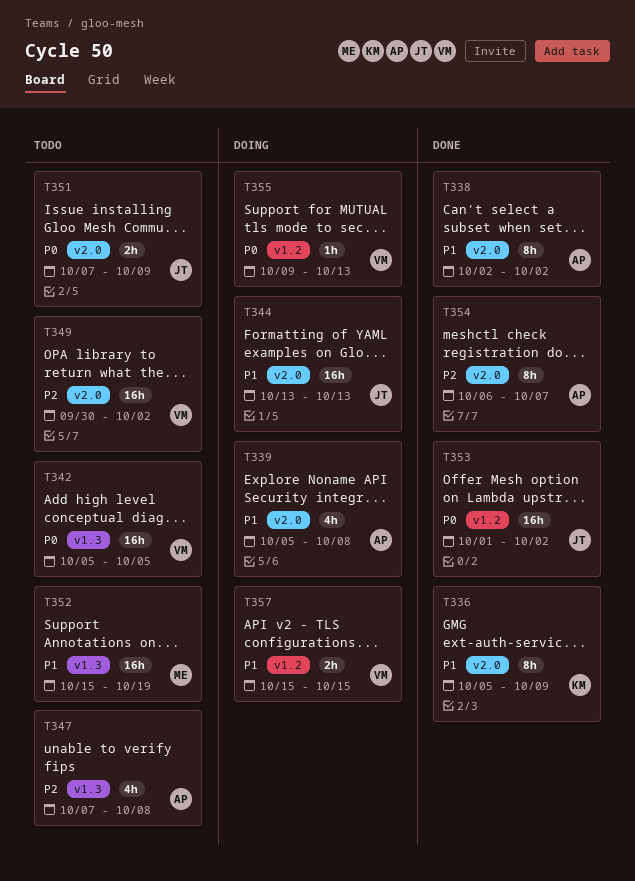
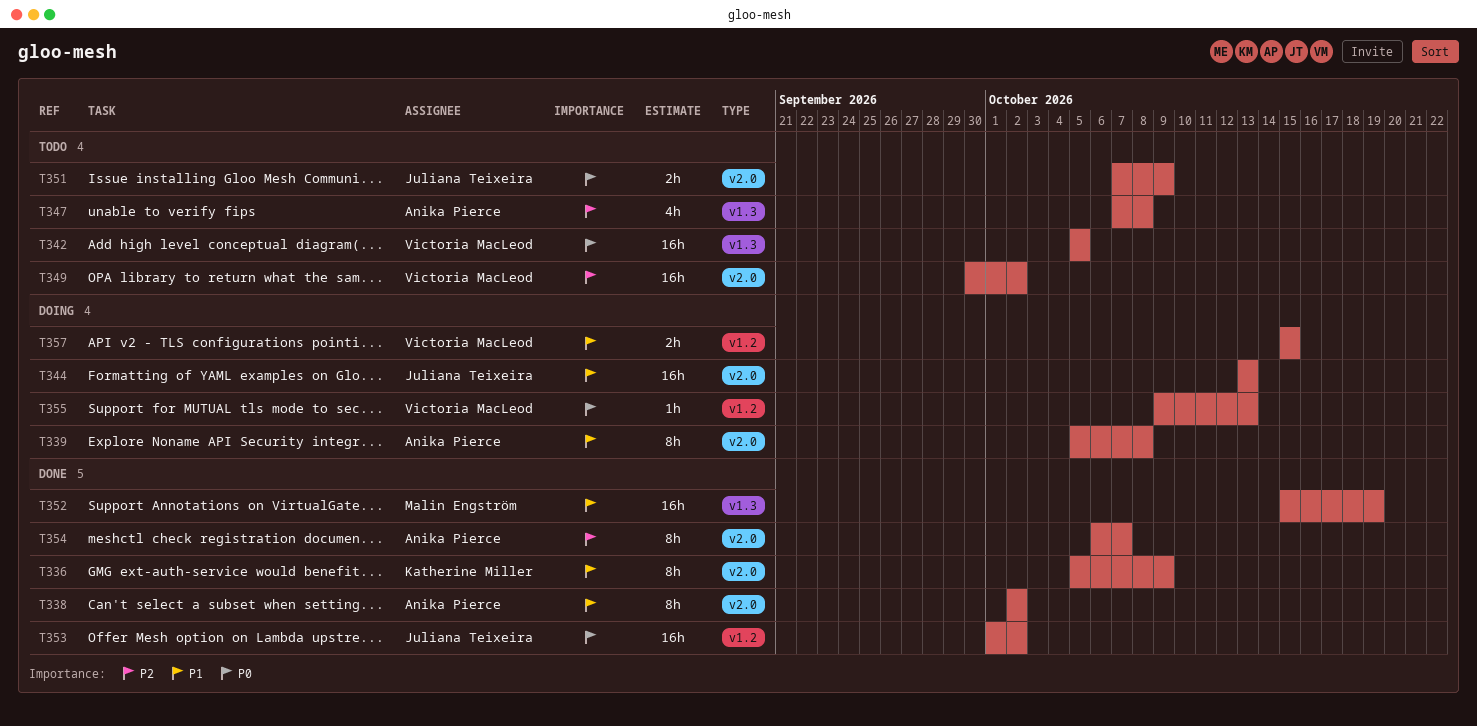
T339, estimate: 4h -> 8h
T352, status: Todo -> Done

